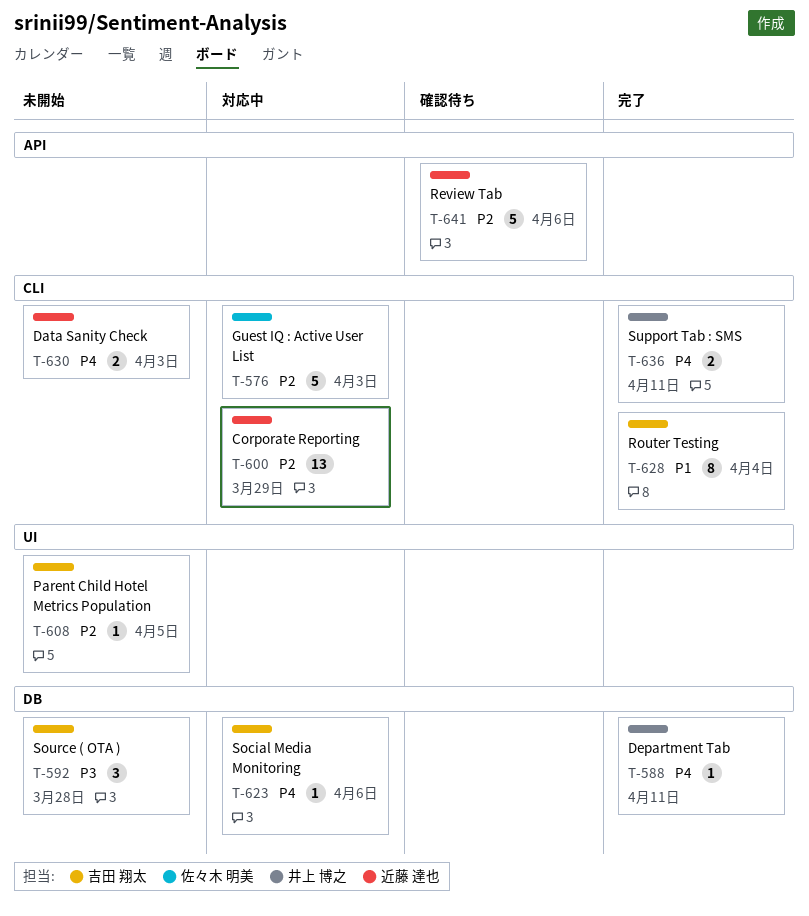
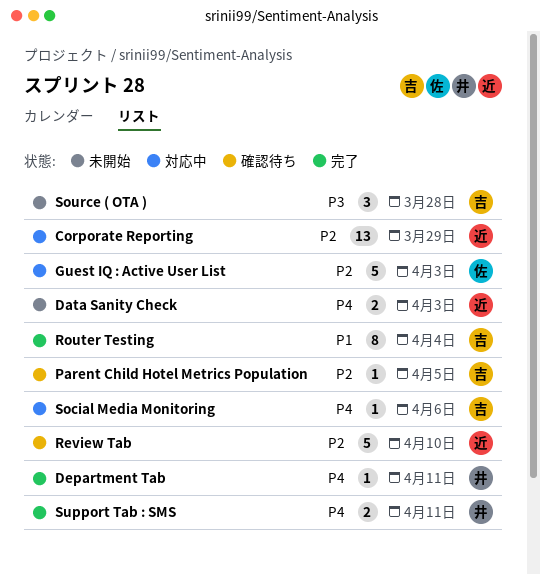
Parent Child Hotel Metrics Population, status: 未開始 -> 確認待ち
Review Tab, due: Apr 6 -> Apr 10

